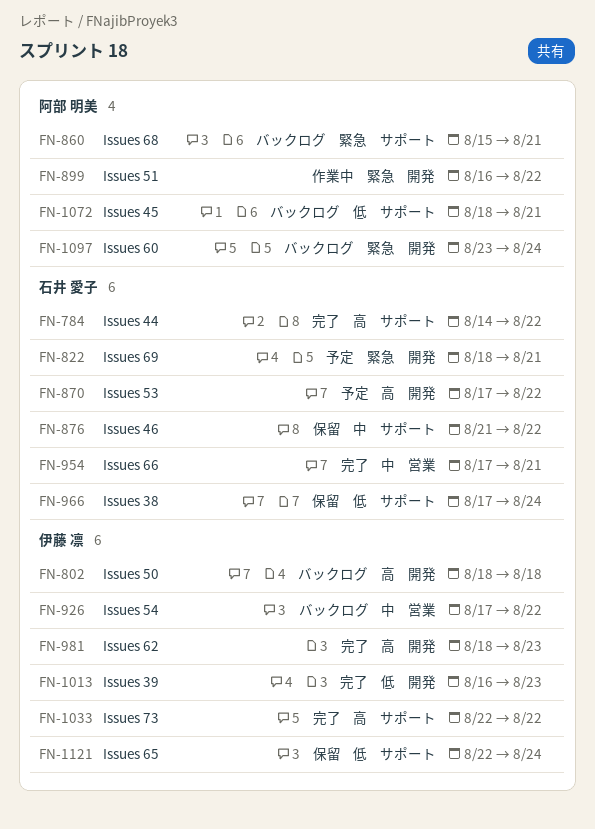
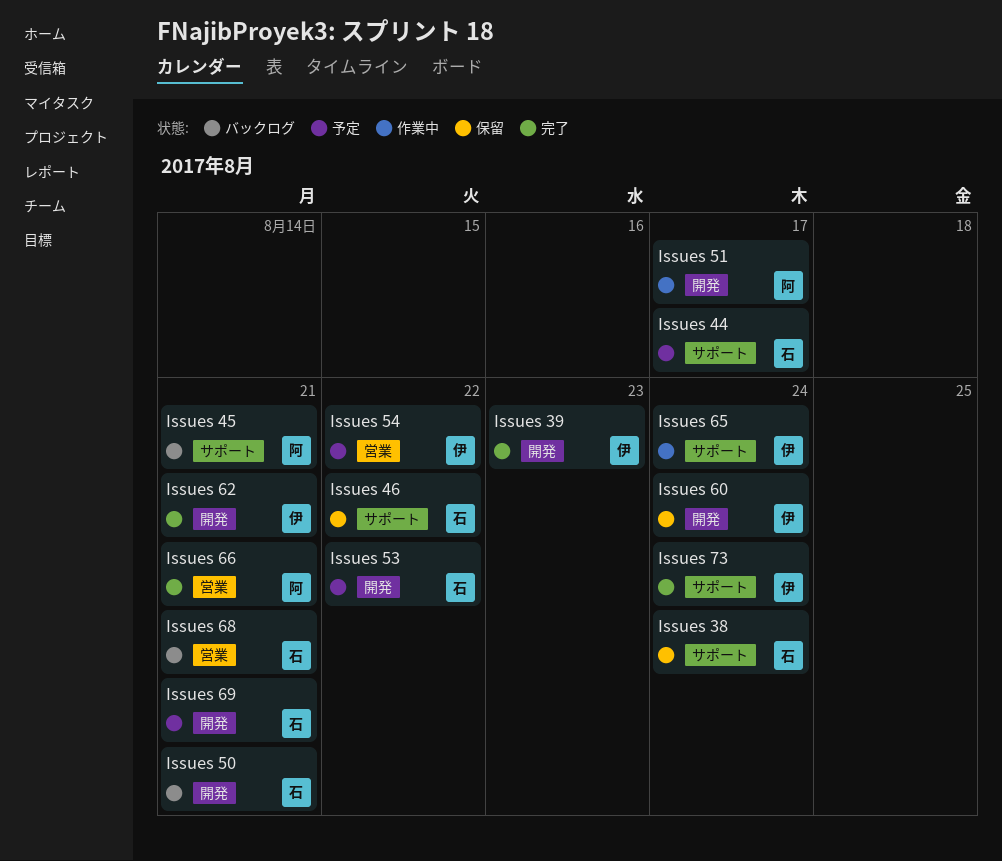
Issues 44, status: 完了 -> 予定
Issues 44, due: Aug 22 -> Aug 17
Issues 50, owner: 伊藤 凛 -> 石井 愛子
Issues 50, due: Aug 18 -> Aug 21
Issues 51, due: Aug 22 -> Aug 17
Issues 54, status: バックログ -> 予定
Issues 60, status: バックログ -> 保留
Issues 60, owner: 阿部 明美 -> 伊藤 凛
Issues 62, due: Aug 23 -> Aug 21
Issues 65, status: 保留 -> 作業中
Issues 66, owner: 石井 愛子 -> 阿部 明美
Issues 68, owner: 阿部 明美 -> 石井 愛子
Issues 68, label: サポート -> 営業
Issues 73, due: Aug 22 -> Aug 24

